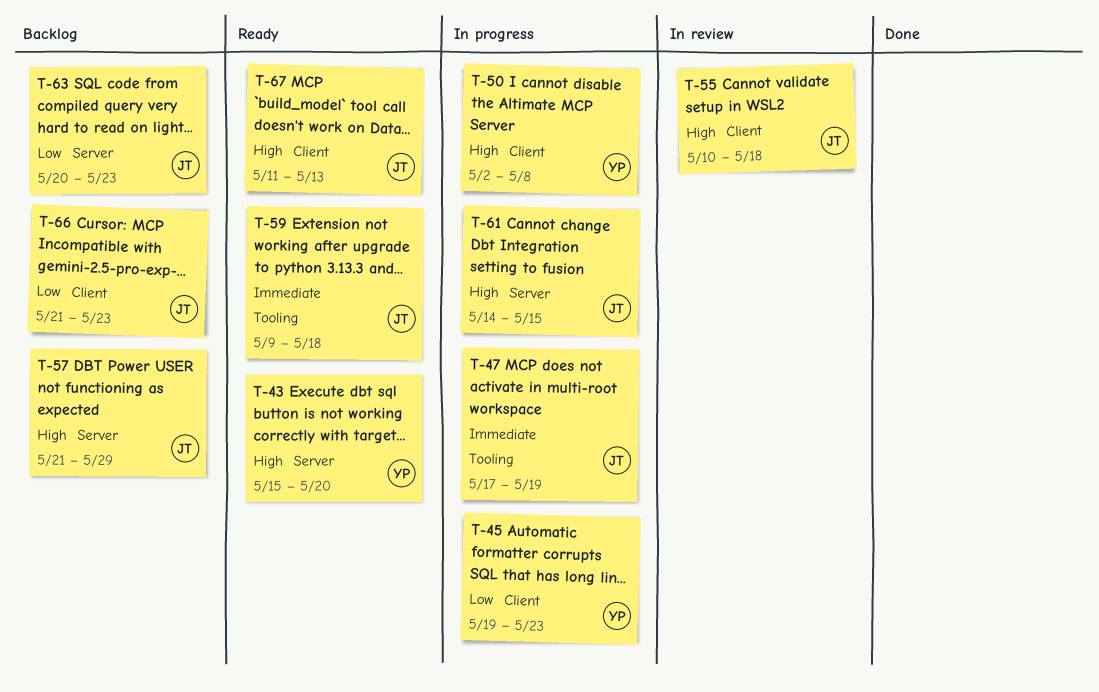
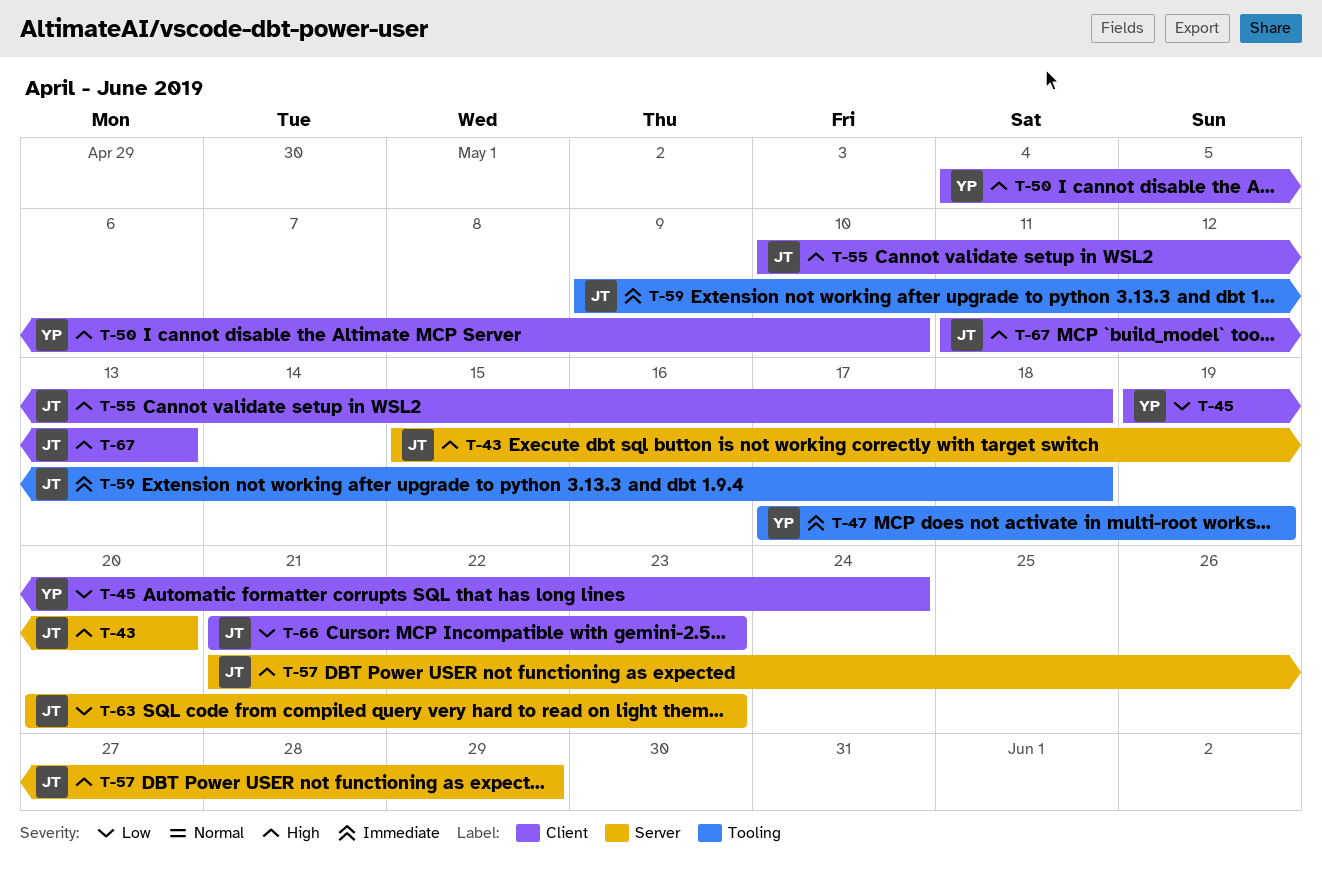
T-43, owner: YP -> JT
T-45, due: May 23 -> May 24
T-47, owner: JT -> YP
T-50, start: May 2 -> May 4
T-50, due: May 8 -> May 10
T-61: present -> none

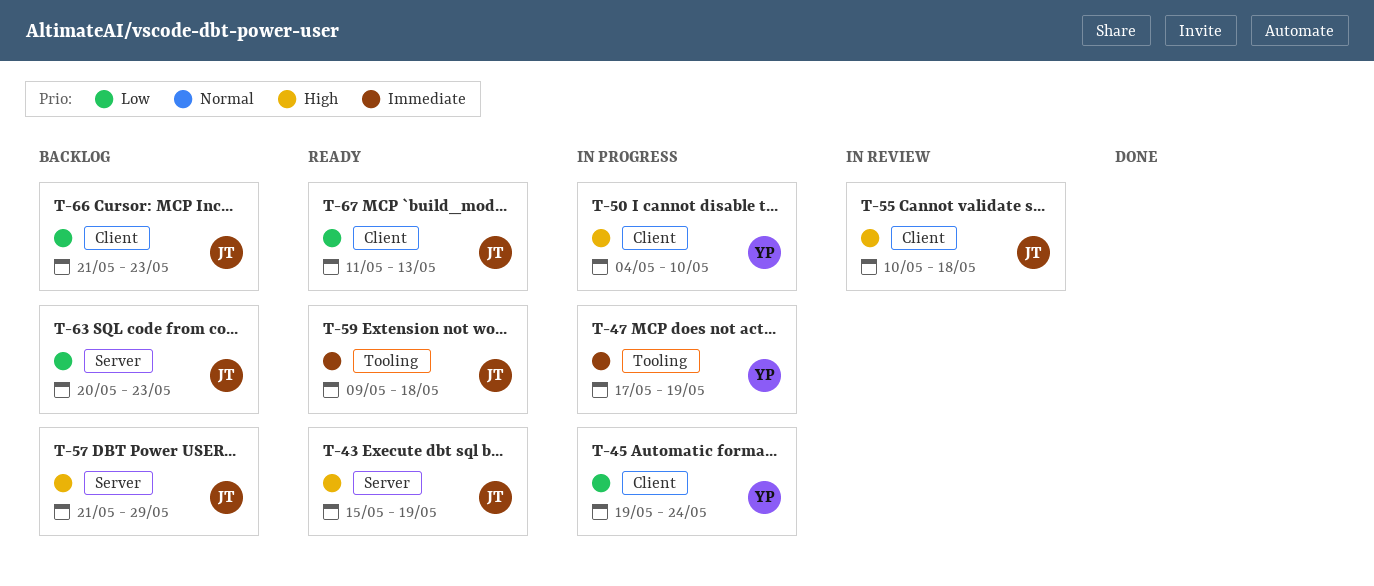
T-43, due: May 20 -> May 19
T-67, priority: High -> Low

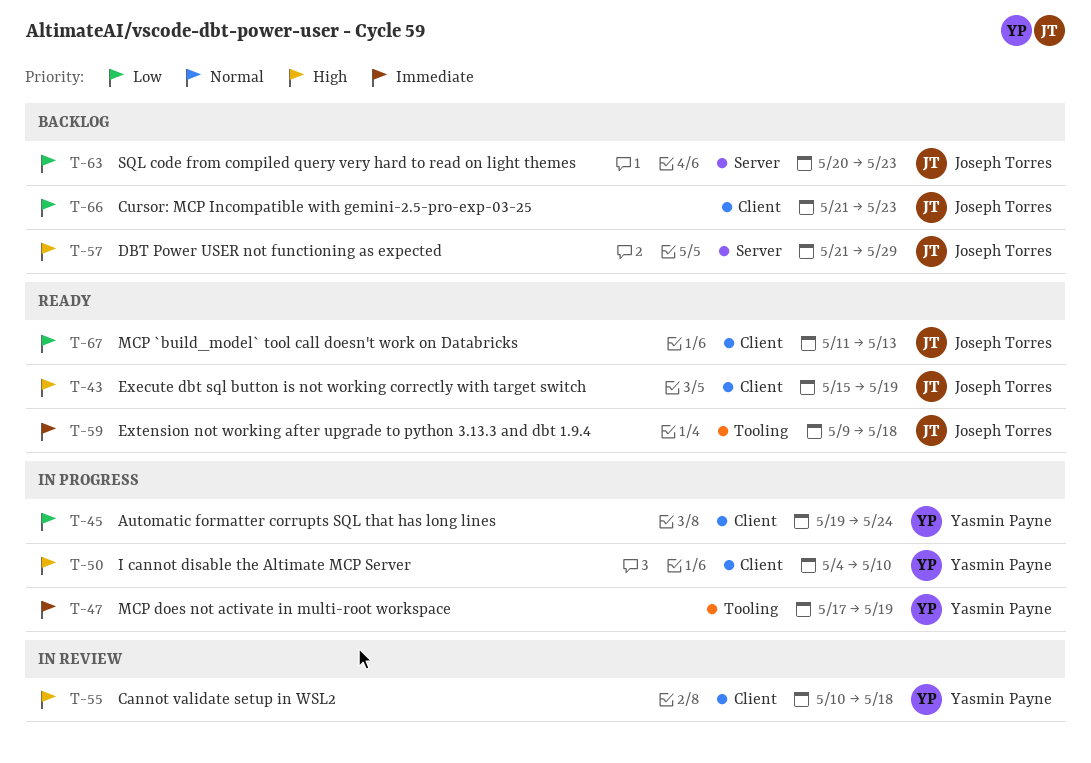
T-43, label: Server -> Client
T-55, owner: Joseph Torres -> Yasmin Payne

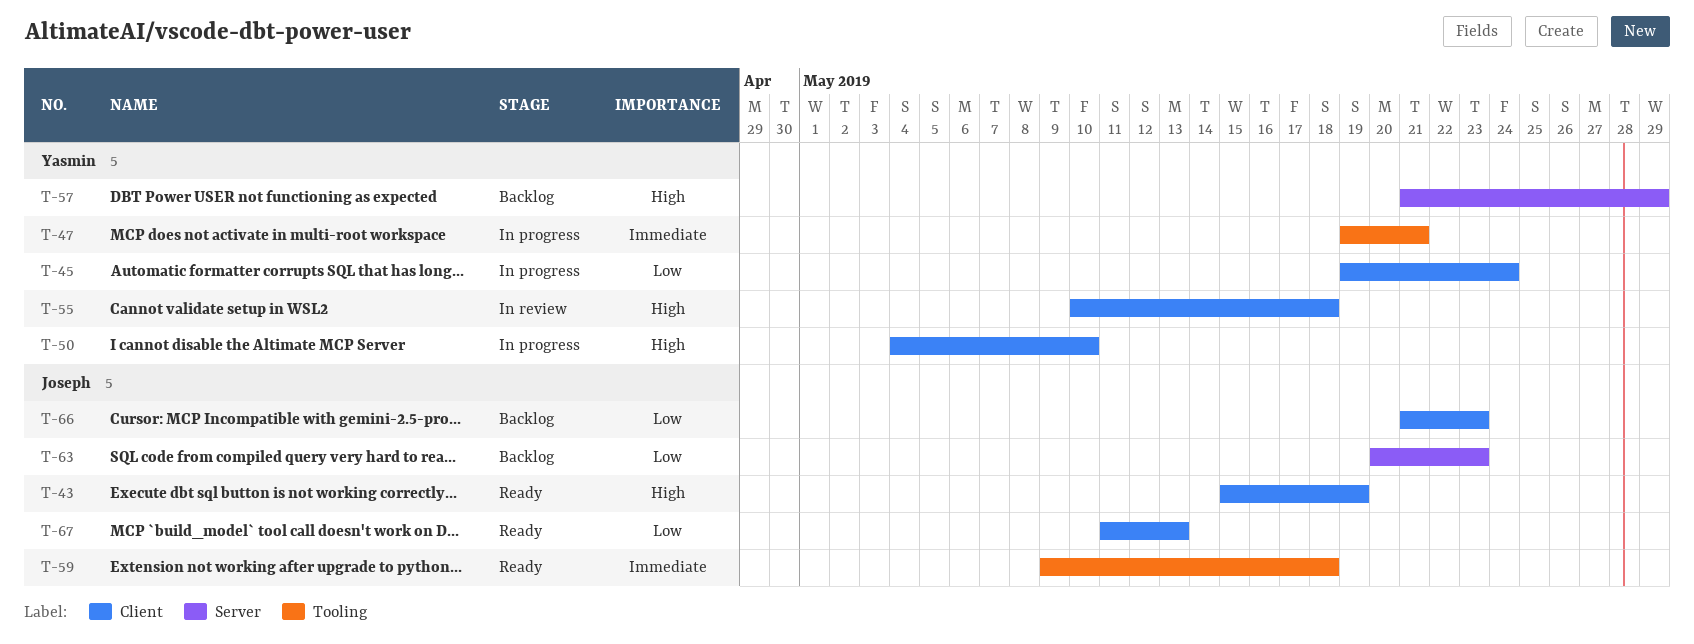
T-47, start: May 17 -> May 19
T-47, due: May 19 -> May 21
T-57, owner: Joseph Torres -> Yasmin Payne

